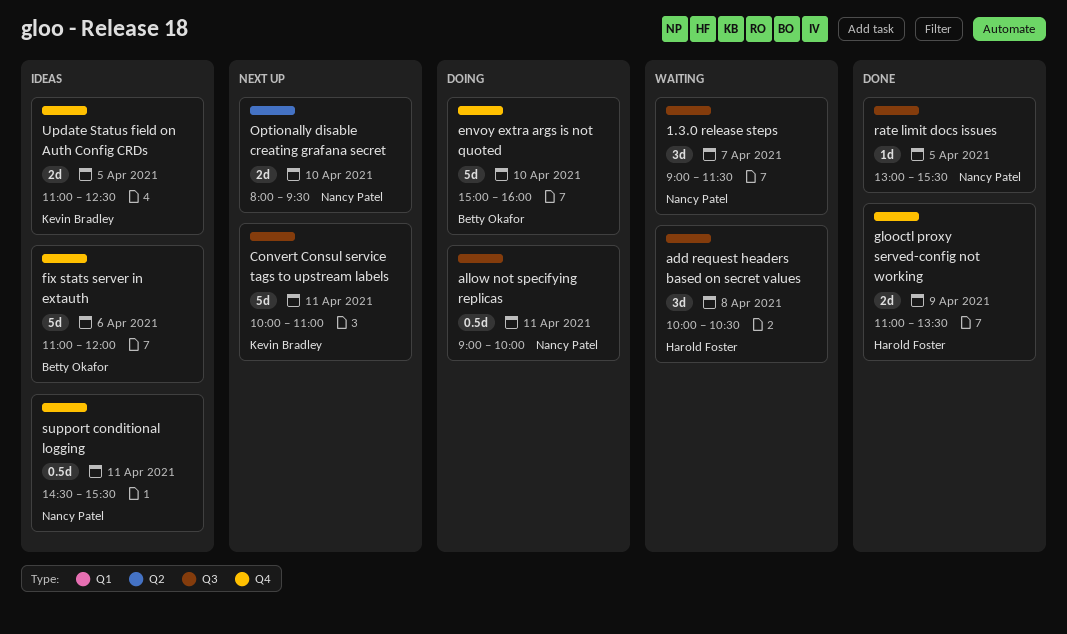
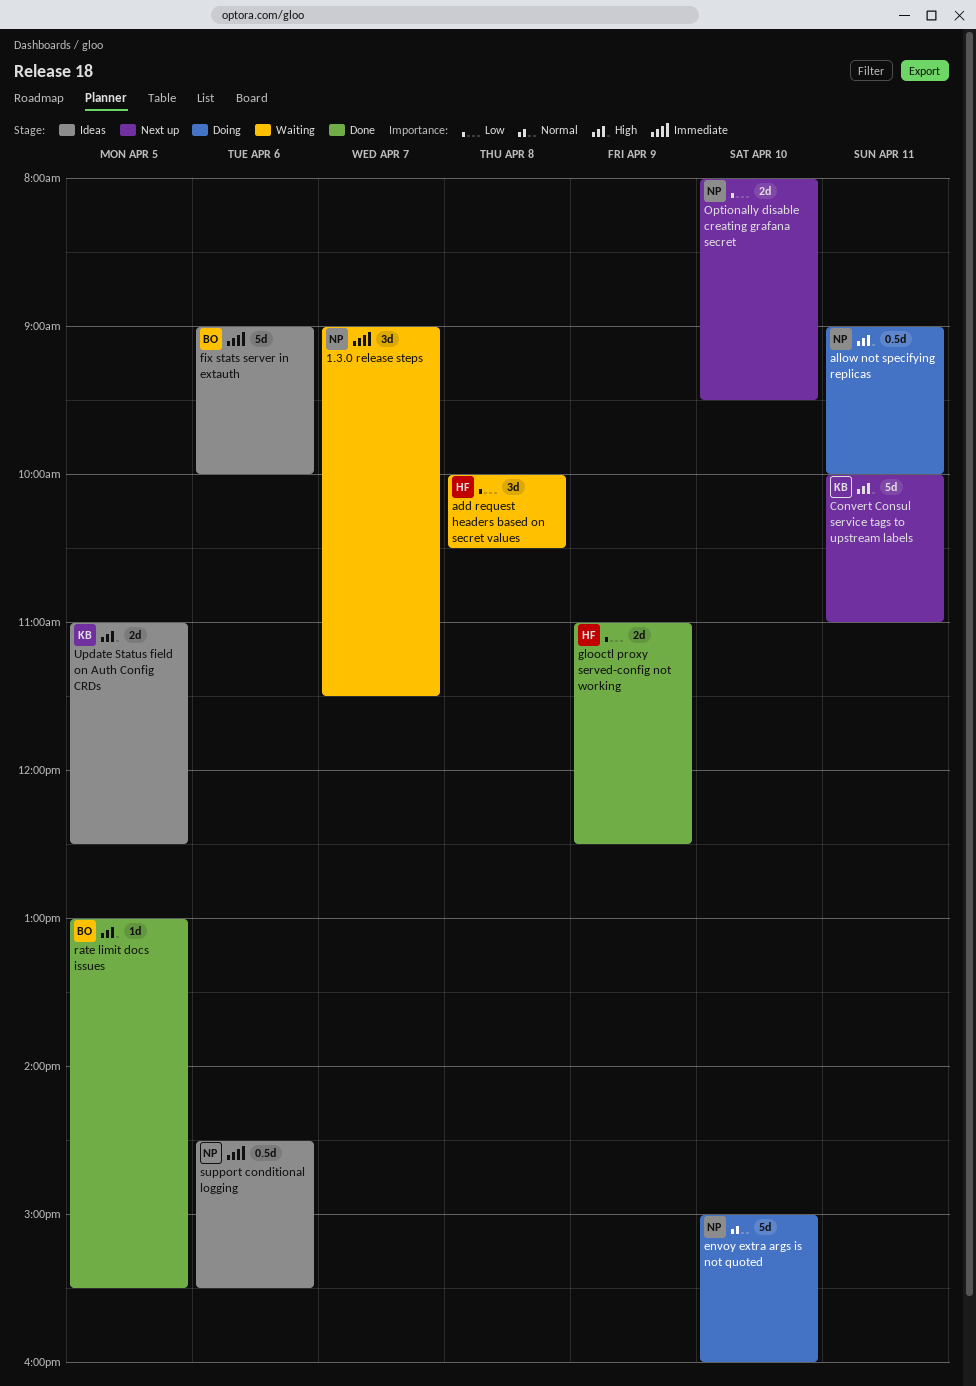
envoy extra args is not quoted, owner: Betty Okafor -> Nancy Patel
fix stats server in extauth, begins: 11:00 -> 09:00
fix stats server in extauth, ends: 12:00 -> 10:00
glooctl proxy served-config not working, ends: 13:30 -> 12:30
rate limit docs issues, owner: Nancy Patel -> Betty Okafor
support conditional logging, day: Apr 11 -> Apr 6

